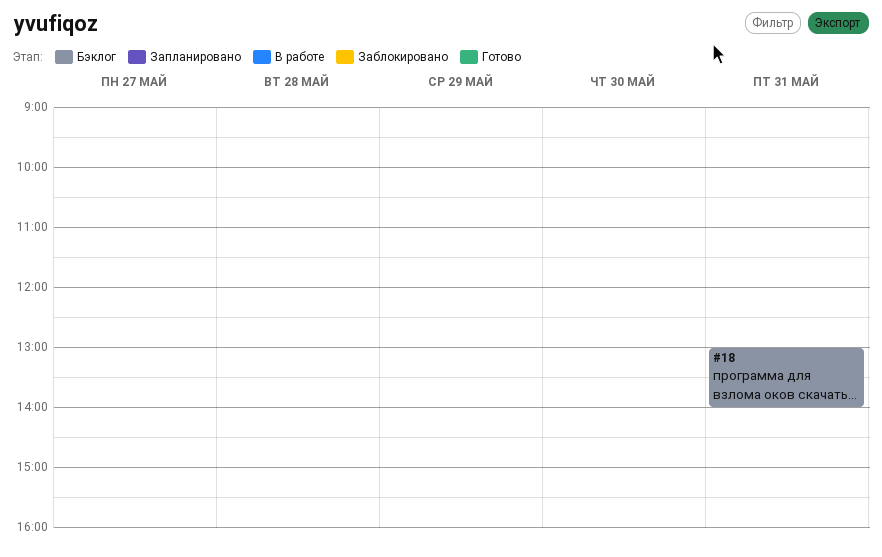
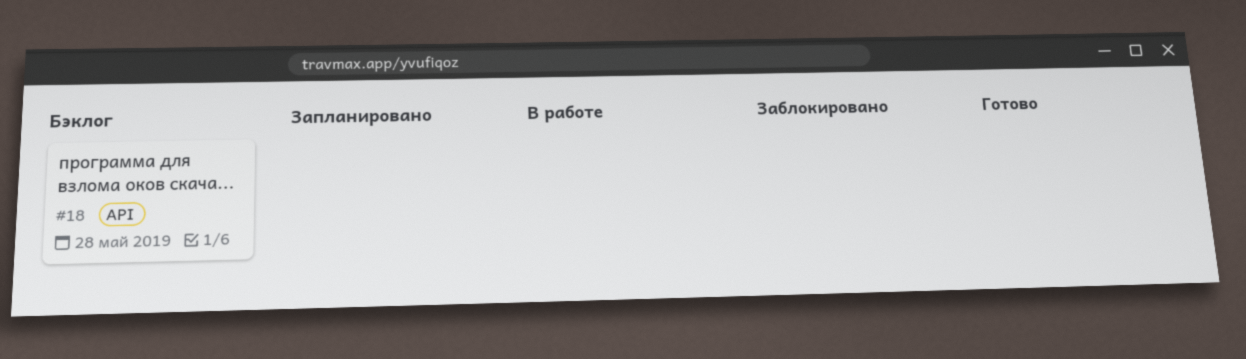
#18, day: May 31 -> May 28

